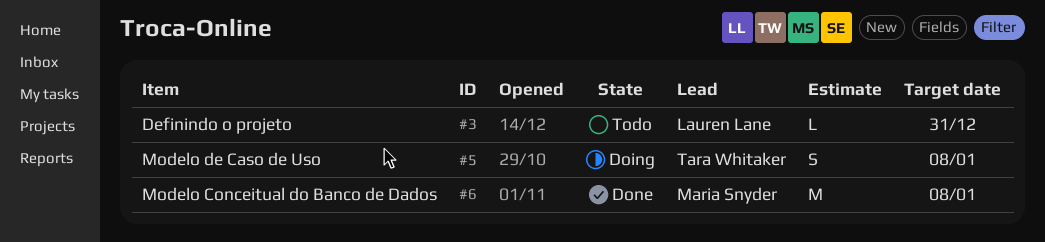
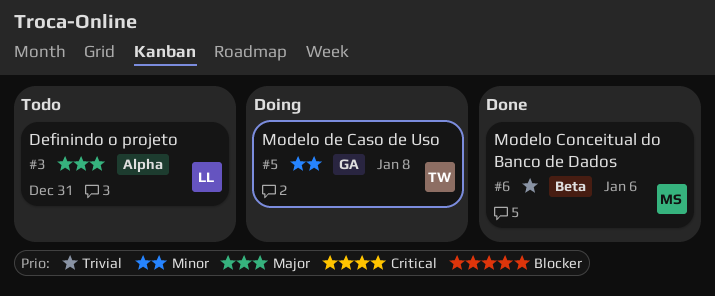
#6, due: Jan 8 -> Jan 6

